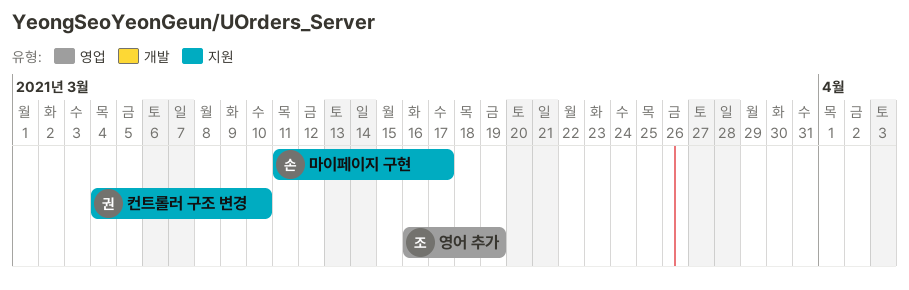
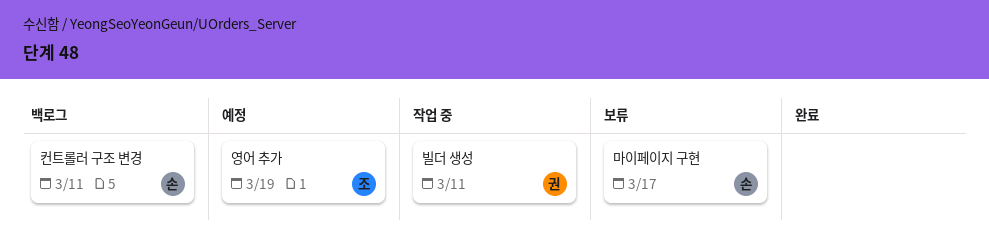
빌더 생성: none -> present
컨트롤러 구조 변경, owner: 권 -> 손
컨트롤러 구조 변경, due: Mar 10 -> Mar 11

